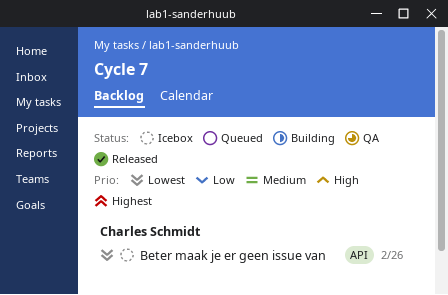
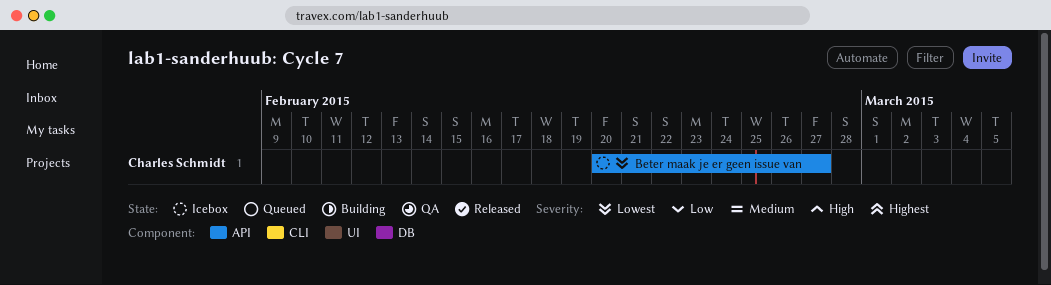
Beter maak je er geen issue van, due: Feb 26 -> Feb 27

